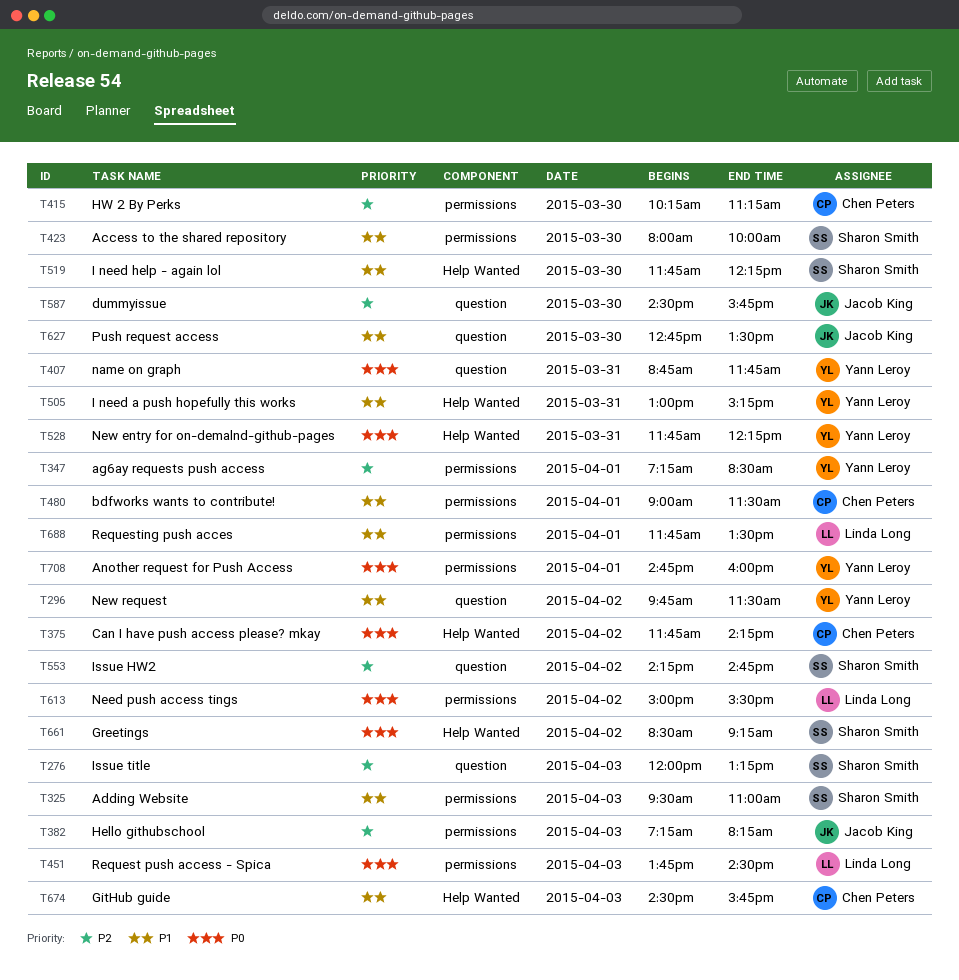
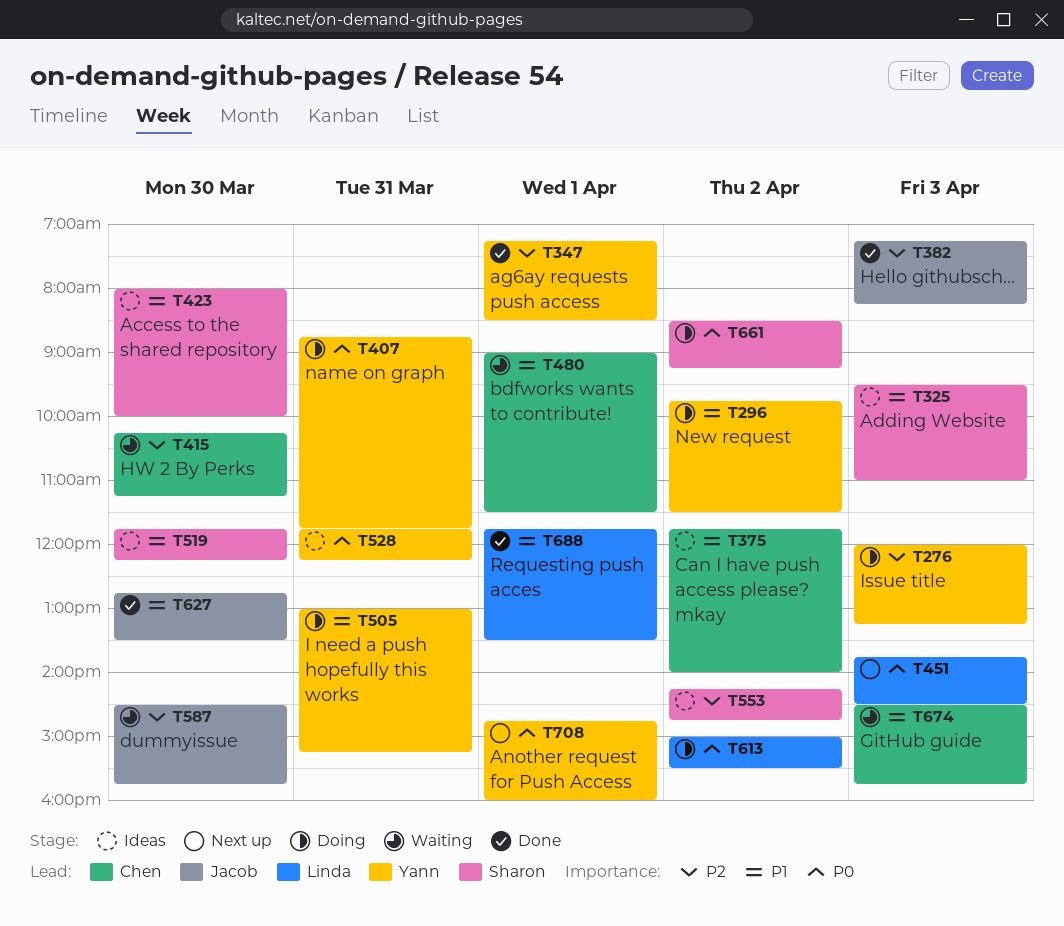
T276, owner: Sharon Smith -> Yann Leroy
T375, priority: P0 -> P1
T375, ends: 14:15 -> 14:00

